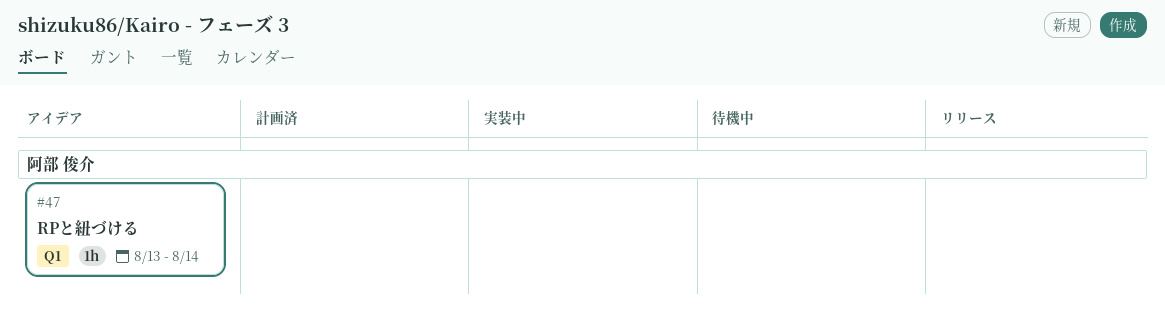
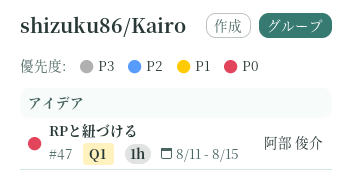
#47, start: Aug 13 -> Aug 11
#47, due: Aug 14 -> Aug 15

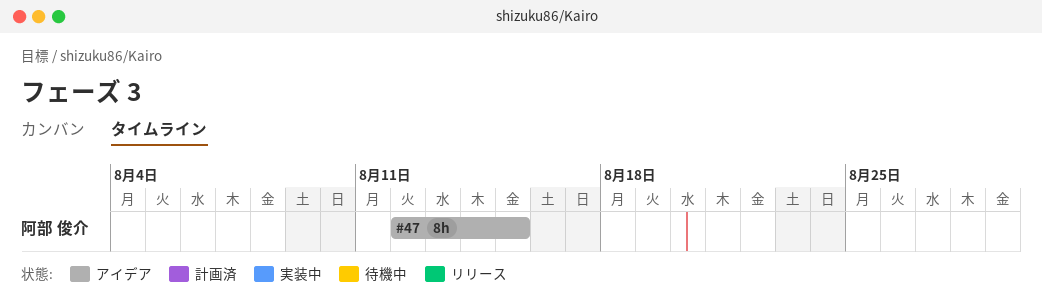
#47, estimate: 1h -> 8h
#47, start: Aug 11 -> Aug 12

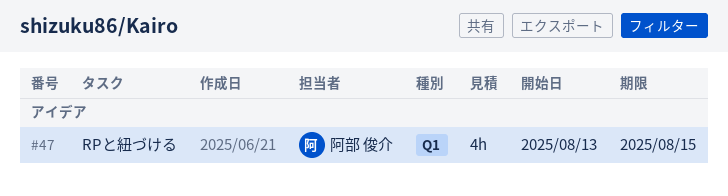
#47, estimate: 8h -> 4h
#47, start: Aug 12 -> Aug 13

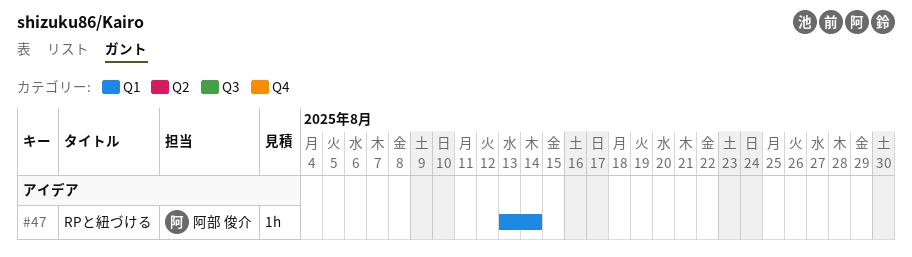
#47, estimate: 4h -> 1h
#47, due: Aug 15 -> Aug 14

